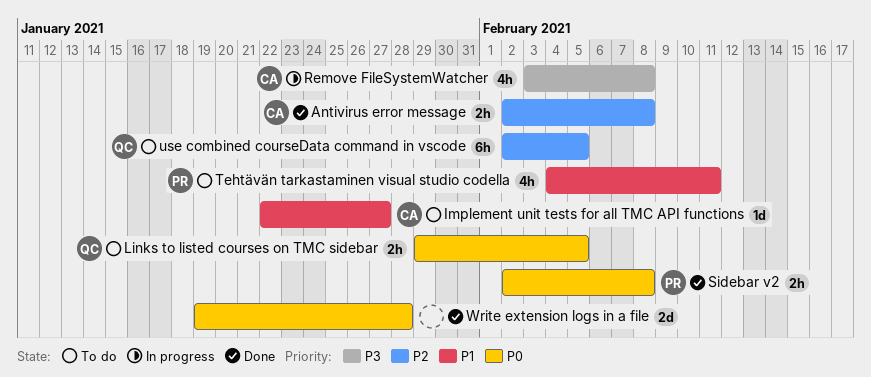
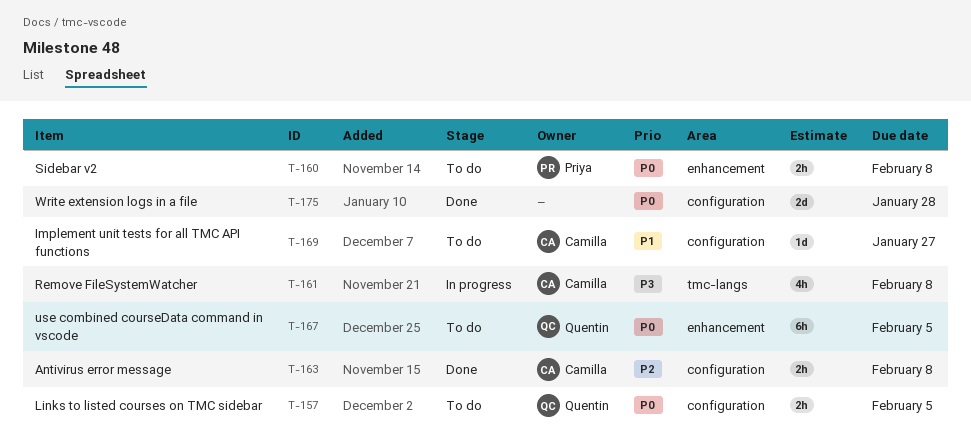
Sidebar v2, status: Done -> To do
Tehtävän tarkastaminen visual studio codella: present -> none
use combined courseData command in vscode, priority: P2 -> P0

